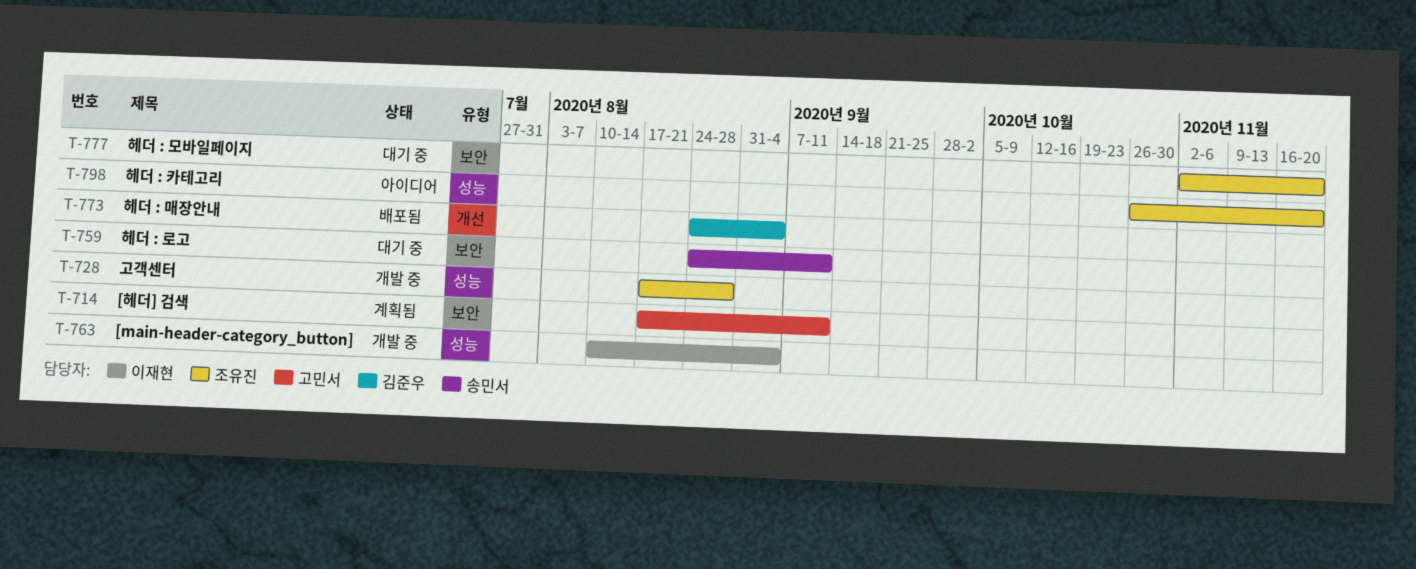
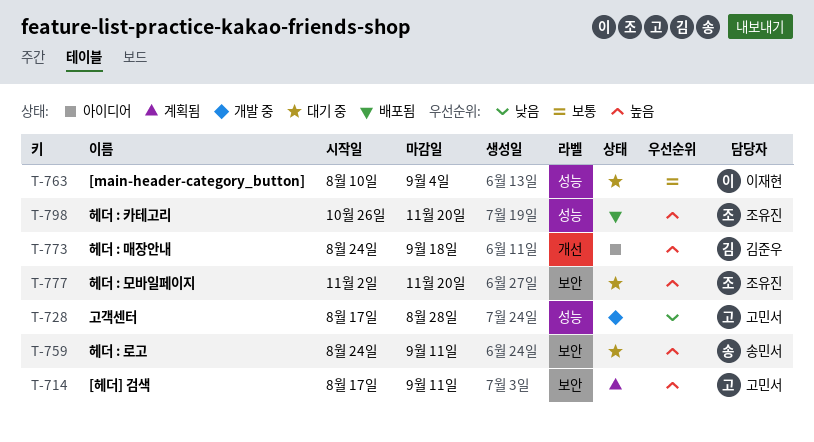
T-728, owner: 조유진 -> 고민서
T-763, status: 개발 중 -> 대기 중
T-773, status: 배포됨 -> 아이디어
T-773, due: Sep 4 -> Sep 18
T-798, status: 아이디어 -> 배포됨

